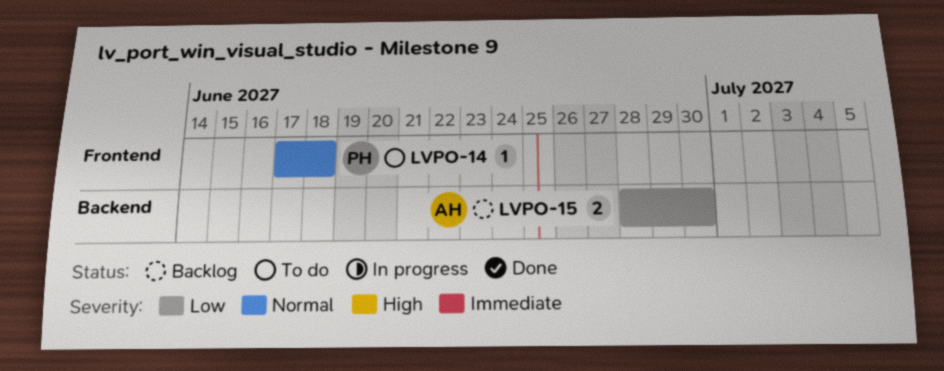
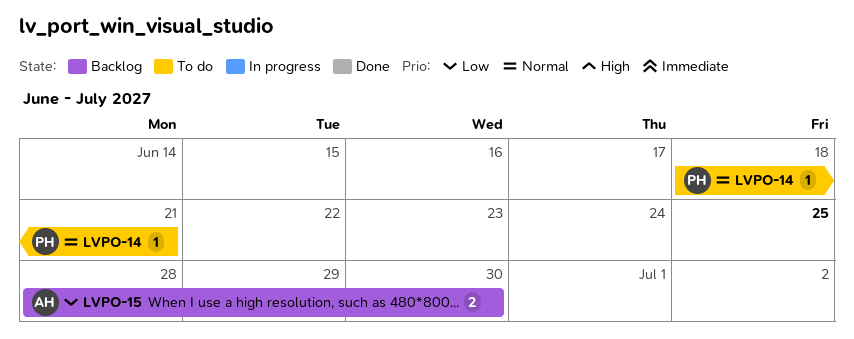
LVPO-14, start: Jun 17 -> Jun 18
LVPO-14, due: Jun 18 -> Jun 21

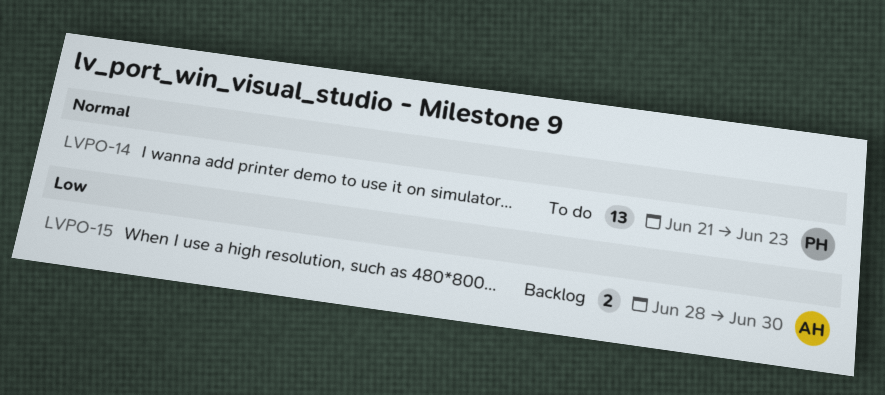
LVPO-14, estimate: 1 -> 13
LVPO-14, start: Jun 18 -> Jun 21
LVPO-14, due: Jun 21 -> Jun 23

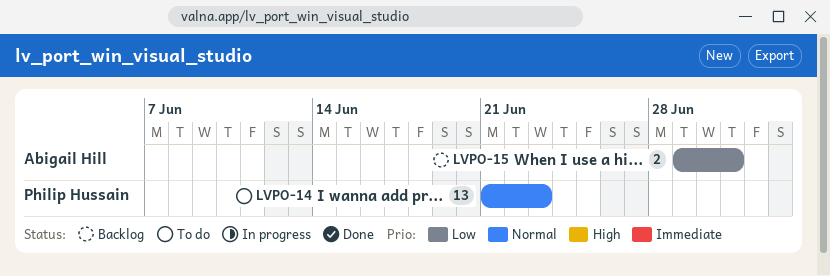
LVPO-15, start: Jun 28 -> Jun 29
LVPO-15, due: Jun 30 -> Jul 1

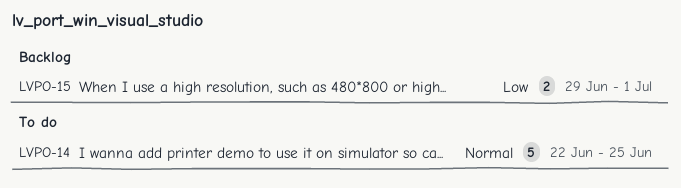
LVPO-14, estimate: 13 -> 5
LVPO-14, start: Jun 21 -> Jun 22
LVPO-14, due: Jun 23 -> Jun 25

